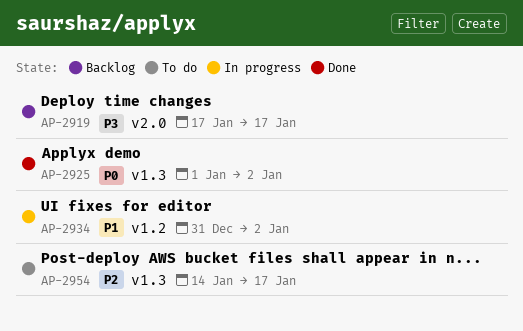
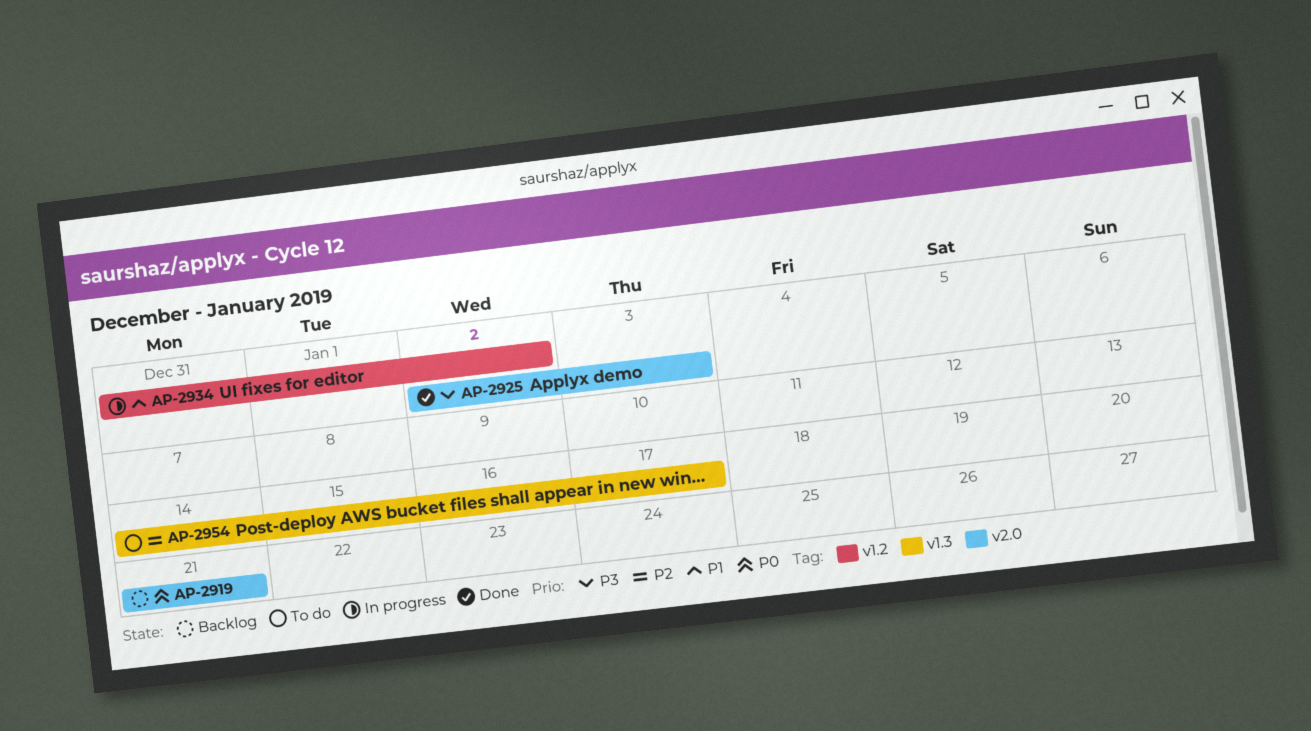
AP-2919, priority: P3 -> P0
AP-2919, start: Jan 17 -> Jan 21
AP-2919, due: Jan 17 -> Jan 21
AP-2925, priority: P0 -> P3
AP-2925, label: v1.3 -> v2.0
AP-2925, start: Jan 1 -> Jan 2
AP-2925, due: Jan 2 -> Jan 3

